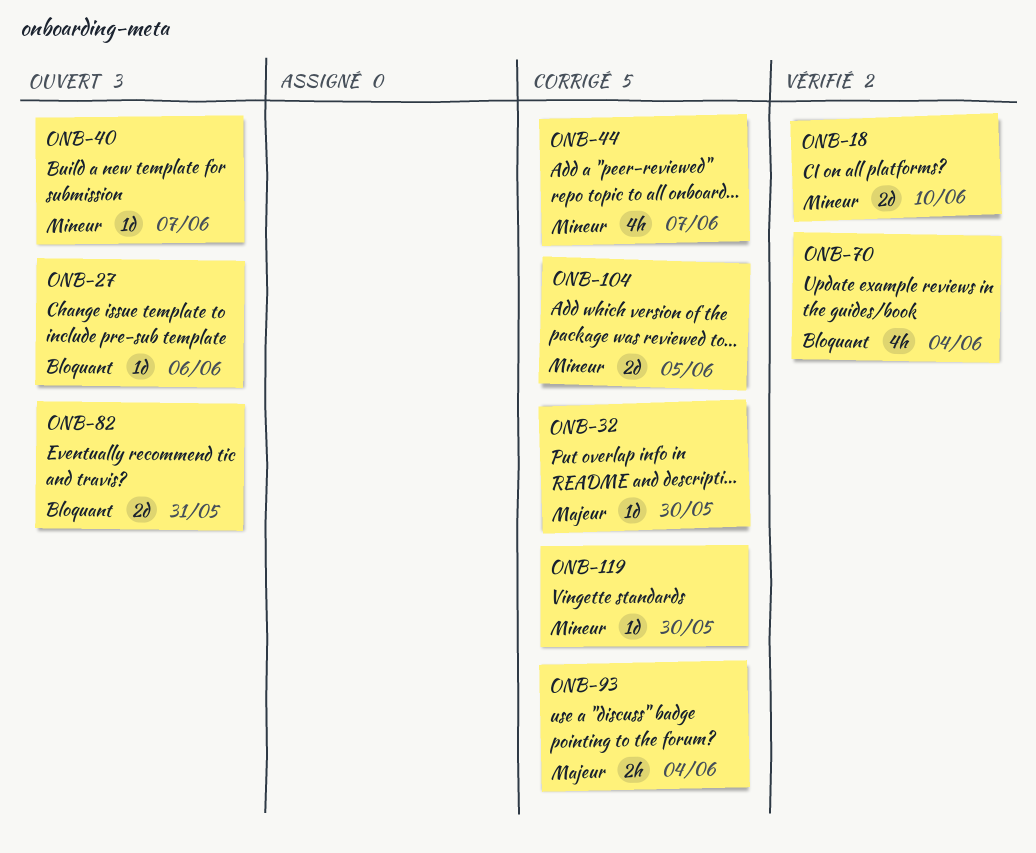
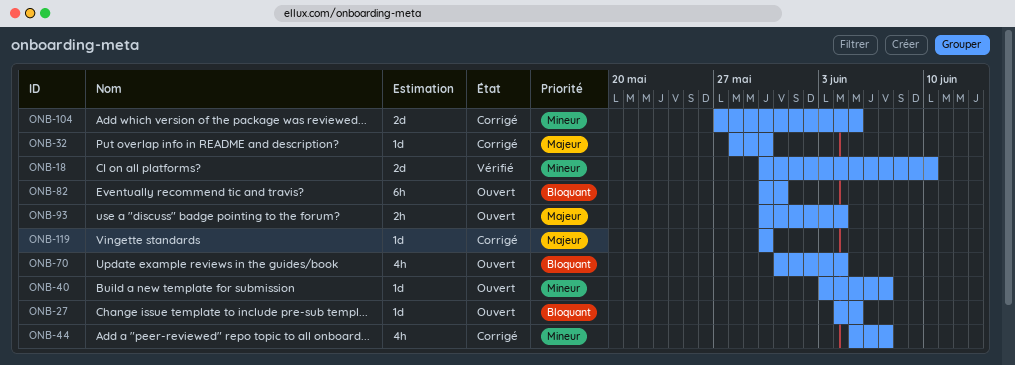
ONB-27, due: Jun 6 -> Jun 5
ONB-70, status: Vérifié -> Ouvert
ONB-82, estimate: 2d -> 6h
ONB-93, status: Corrigé -> Ouvert
ONB-119, priority: Mineur -> Majeur

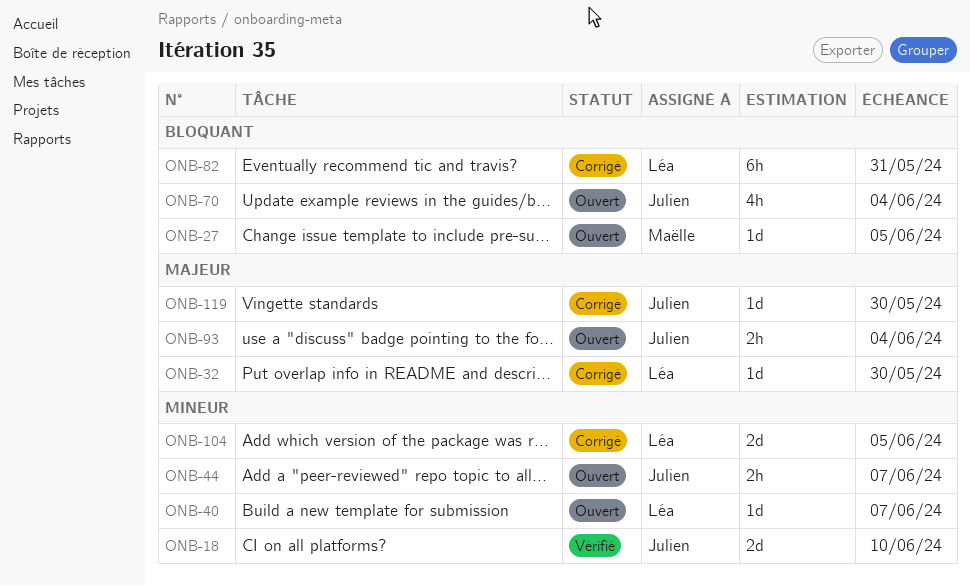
ONB-44, status: Corrigé -> Ouvert
ONB-44, estimate: 4h -> 2h
ONB-82, status: Ouvert -> Corrigé

